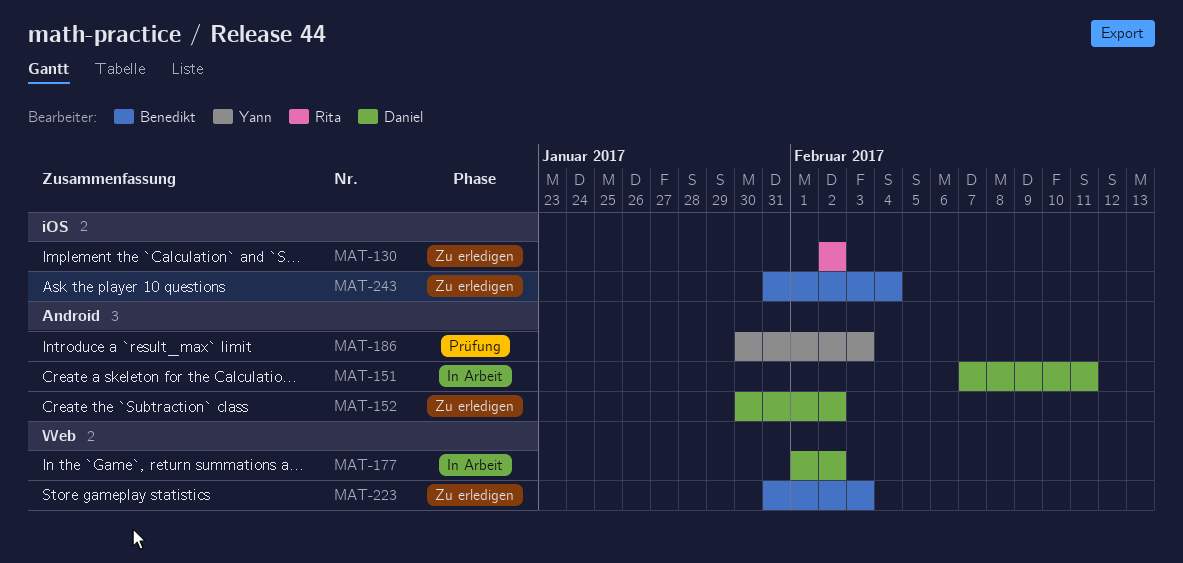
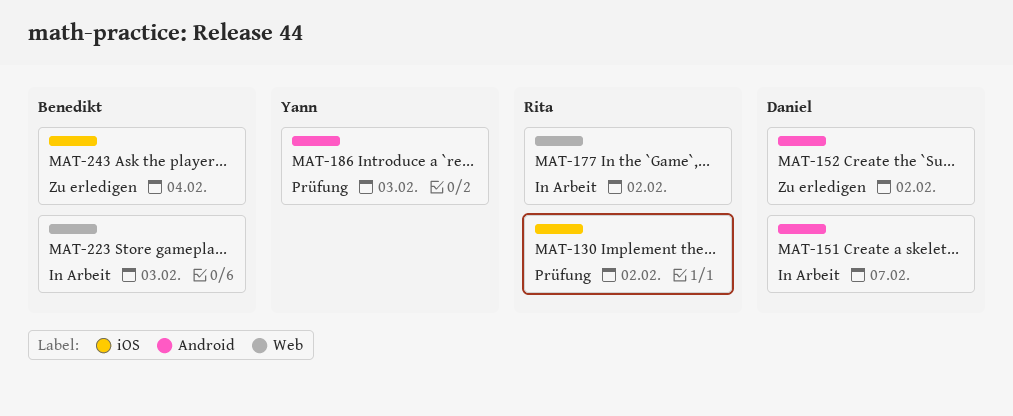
MAT-130, status: Zu erledigen -> Prüfung
MAT-151, due: Feb 11 -> Feb 7
MAT-177, owner: Daniel -> Rita
MAT-223, status: Zu erledigen -> In Arbeit

